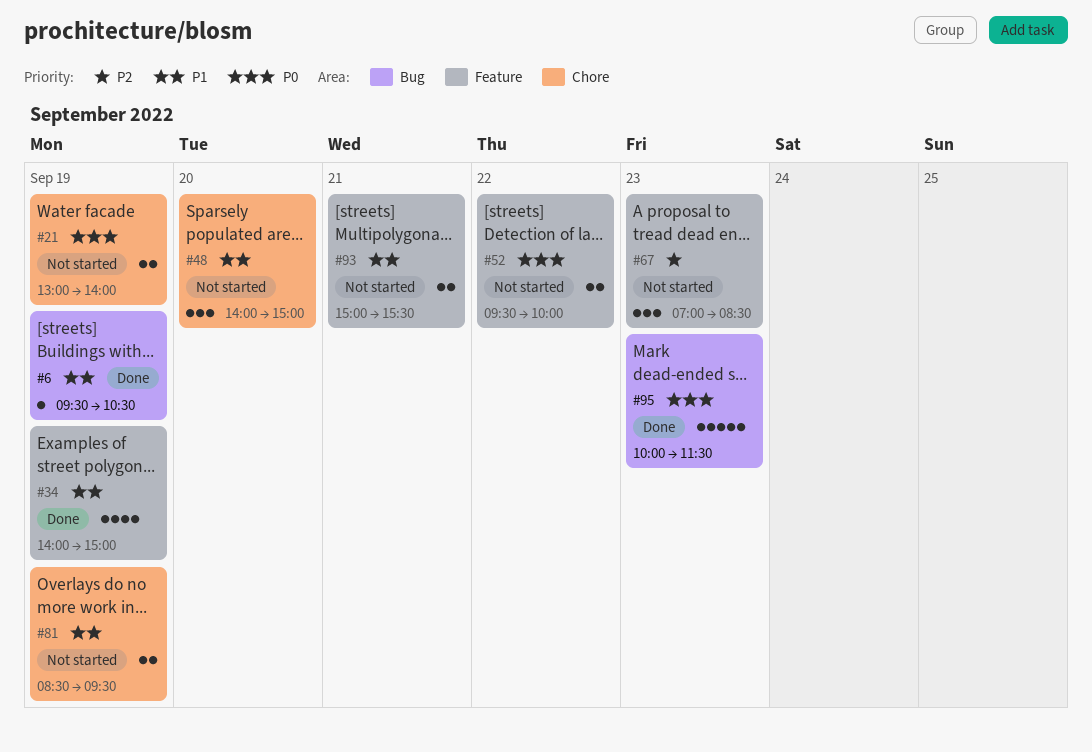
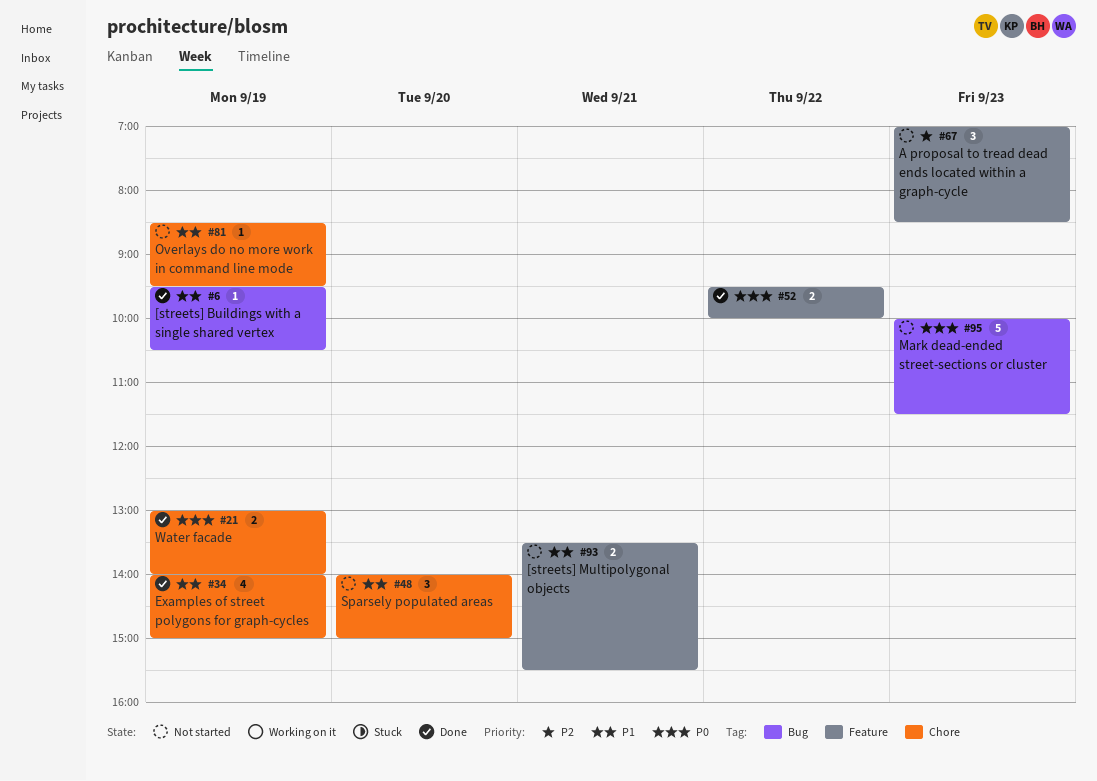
#21, status: Not started -> Done
#34, label: Feature -> Chore
#52, status: Not started -> Done
#81, estimate: 2 -> 1
#93, begins: 15:00 -> 13:30
#95, status: Done -> Not started

